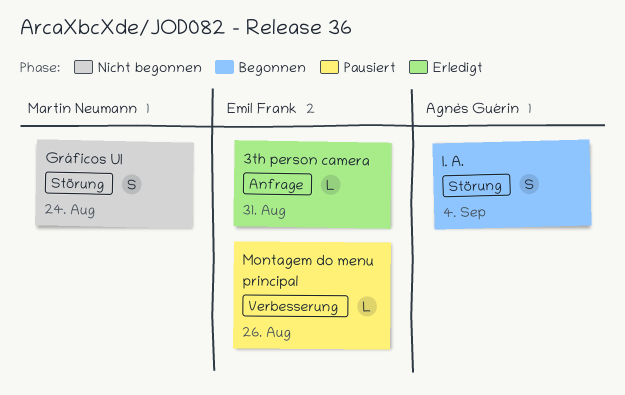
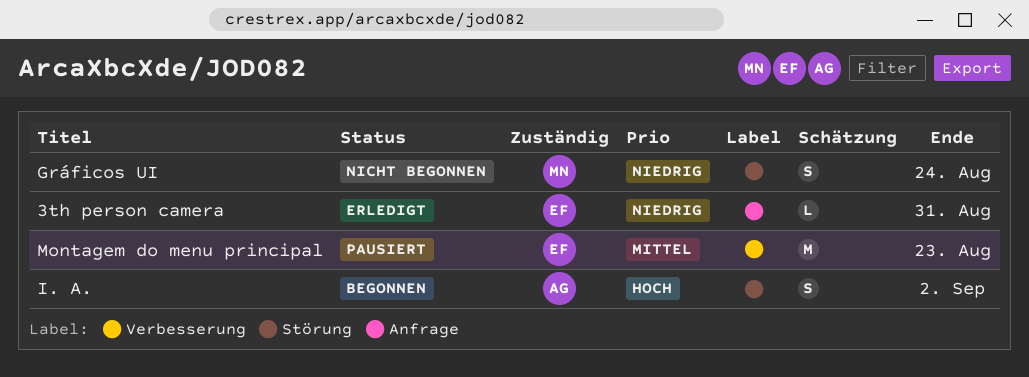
I. A., due: Sep 4 -> Sep 2
Montagem do menu principal, estimate: L -> M
Montagem do menu principal, due: Aug 26 -> Aug 23

